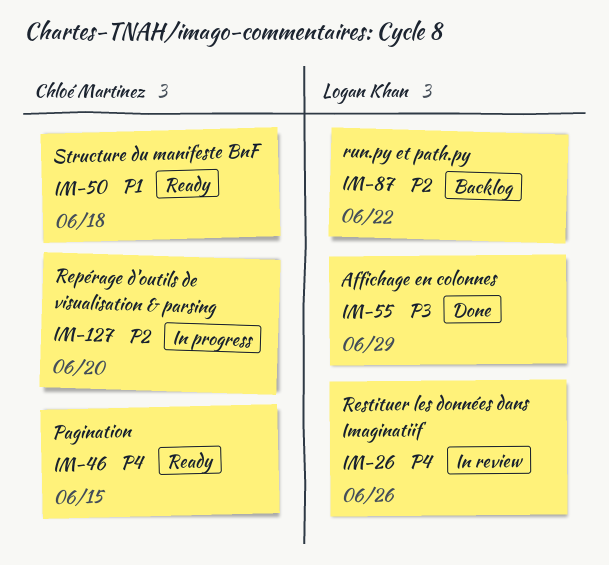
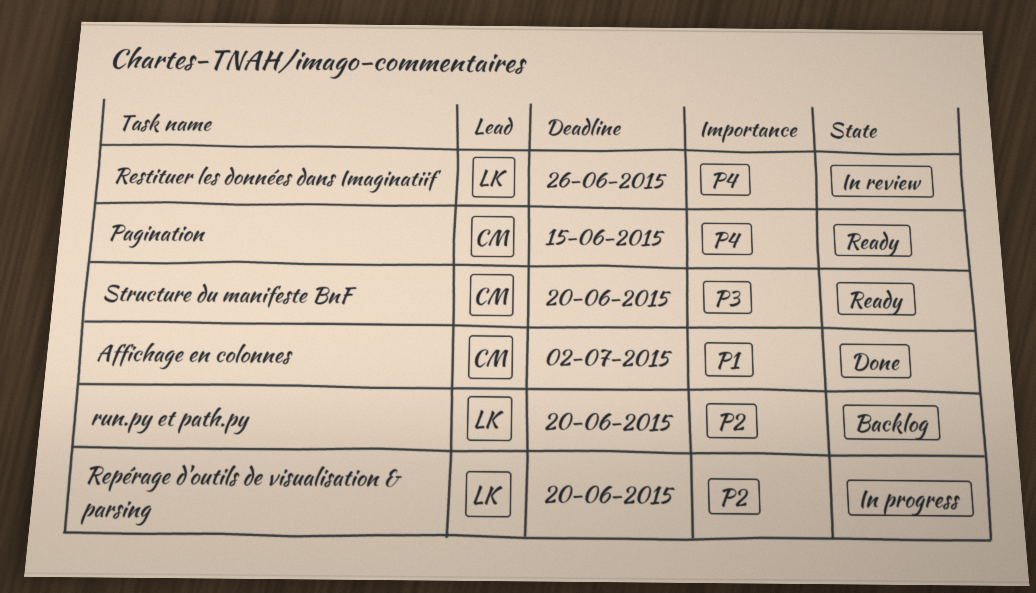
Affichage en colonnes, owner: Logan Khan -> Chloé Martinez
Affichage en colonnes, priority: P3 -> P1
Affichage en colonnes, due: Jun 29 -> Jul 2
Repérage d'outils de visualisation & parsing, owner: Chloé Martinez -> Logan Khan
run.py et path.py, due: Jun 22 -> Jun 20
Structure du manifeste BnF, priority: P1 -> P3
Structure du manifeste BnF, due: Jun 18 -> Jun 20

